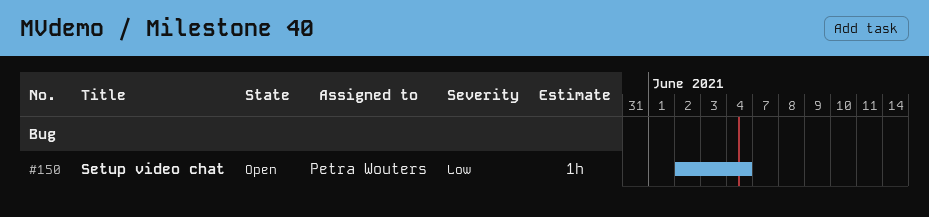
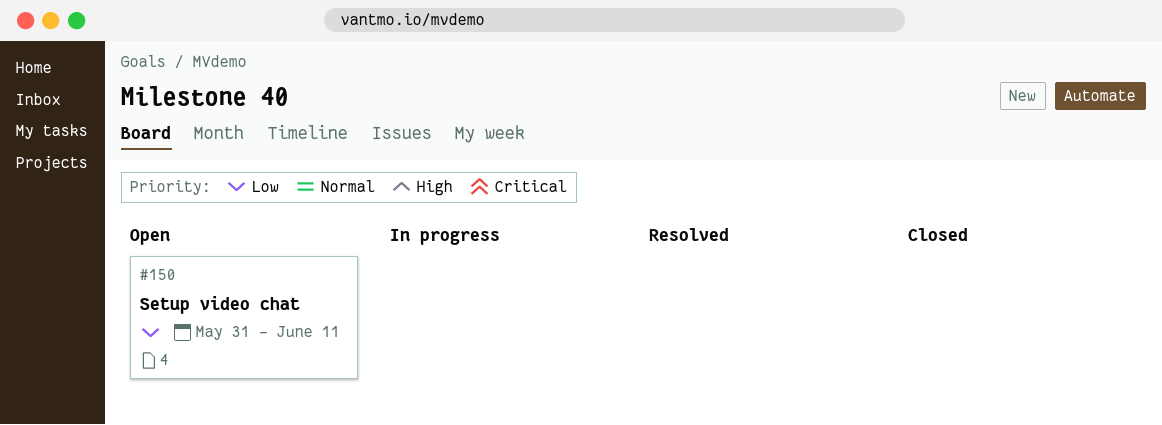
#150, start: Jun 2 -> May 31
#150, due: Jun 4 -> Jun 11

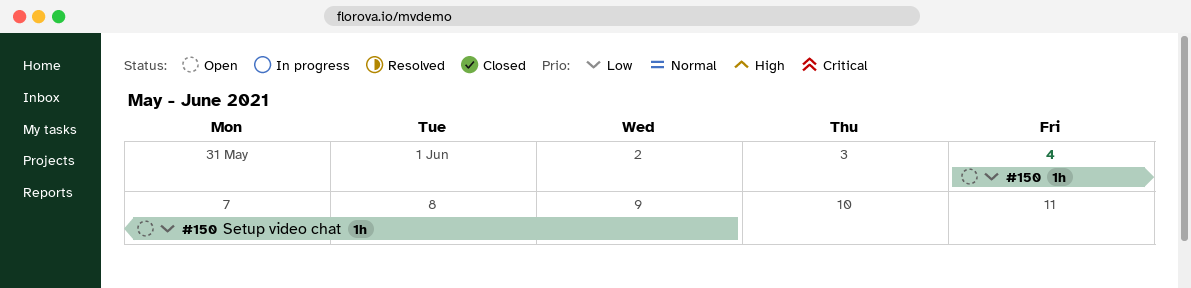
#150, start: May 31 -> Jun 4
#150, due: Jun 11 -> Jun 9

